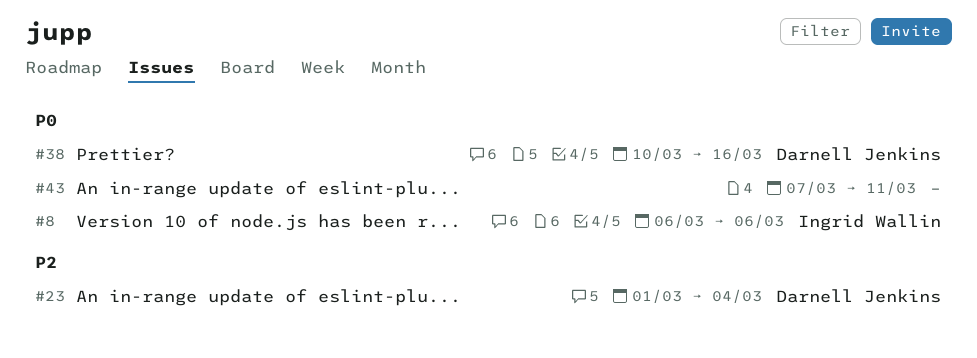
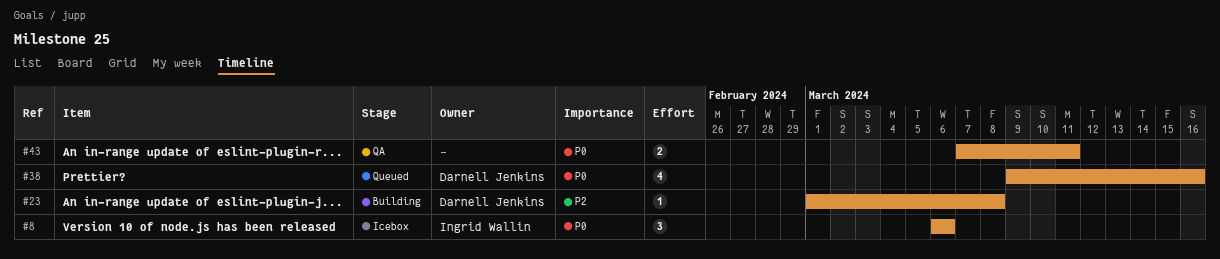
#23, due: Mar 4 -> Mar 8
#38, start: Mar 10 -> Mar 9

